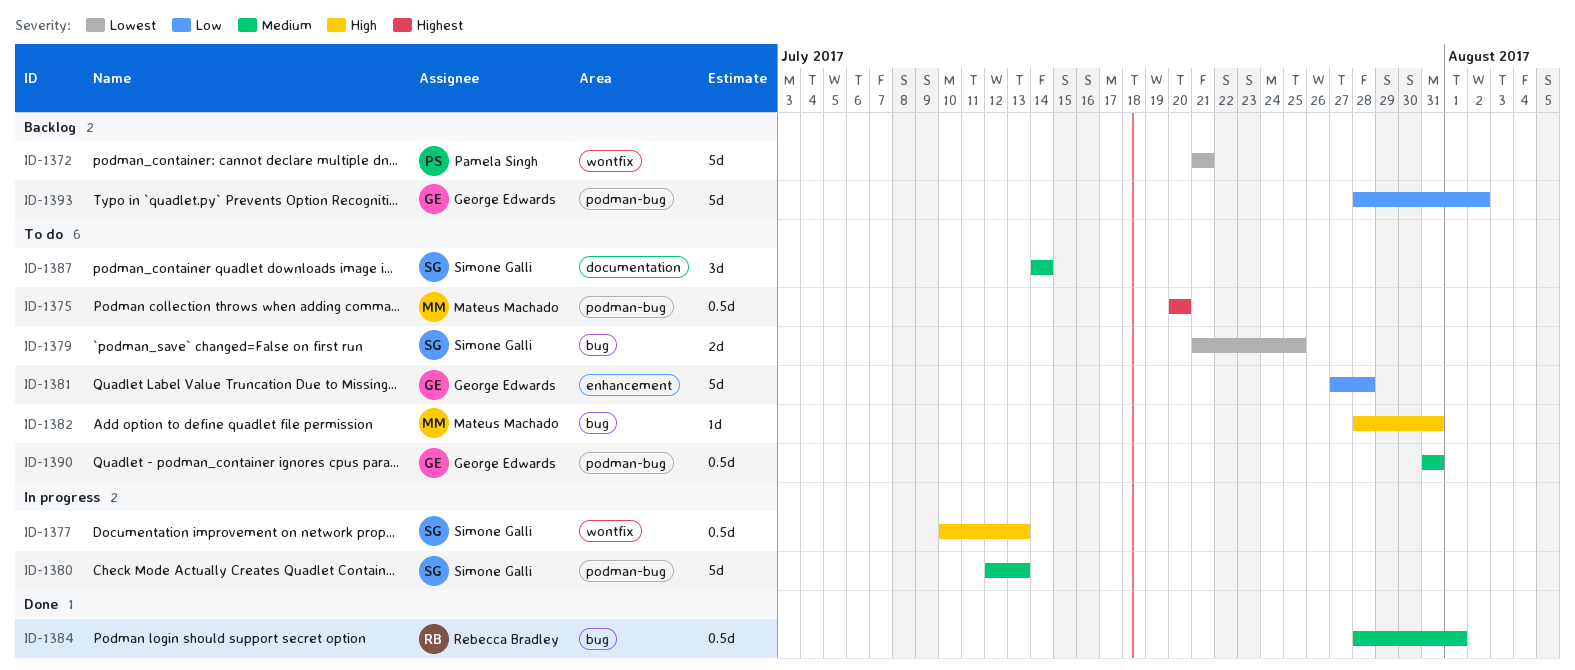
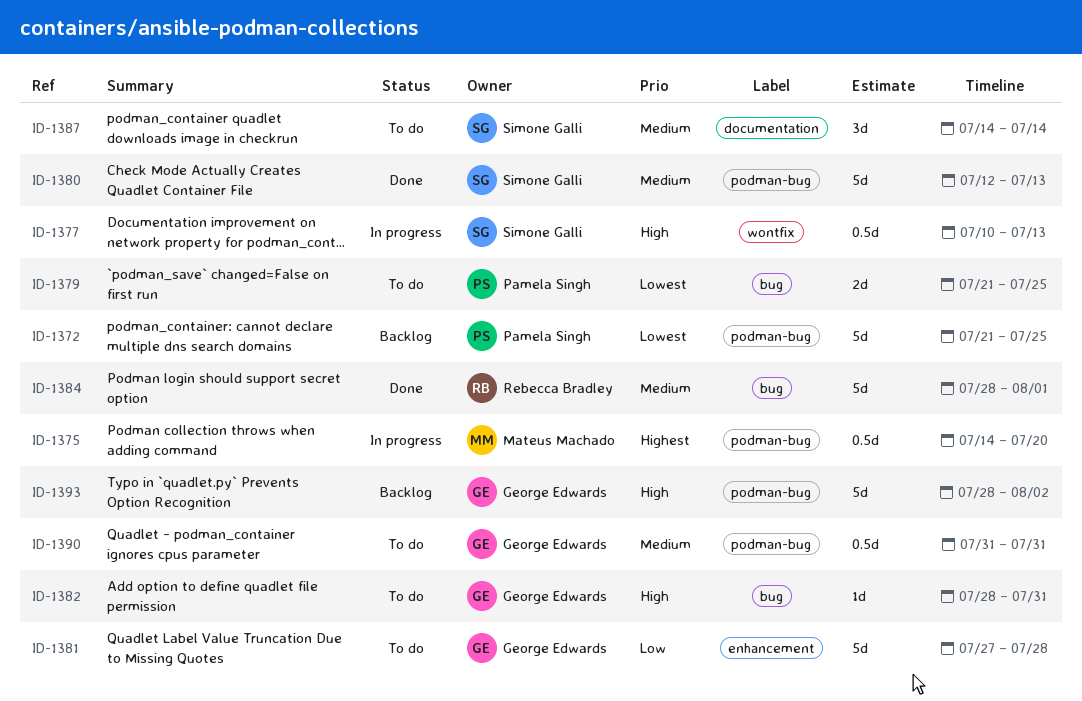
ID-1372, label: wontfix -> podman-bug
ID-1372, due: Jul 21 -> Jul 25
ID-1375, status: To do -> In progress
ID-1375, start: Jul 20 -> Jul 14
ID-1379, owner: Simone Galli -> Pamela Singh
ID-1380, status: In progress -> Done
ID-1382, owner: Mateus Machado -> George Edwards
ID-1384, estimate: 0.5d -> 5d
ID-1393, priority: Low -> High

